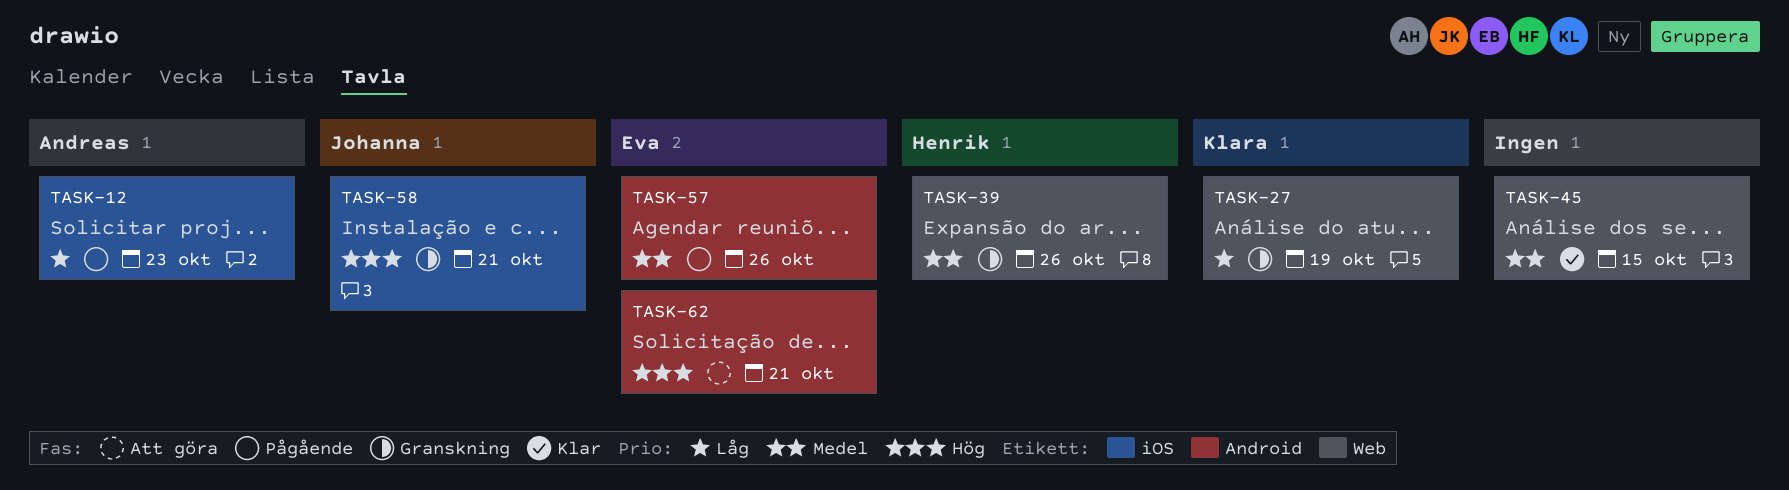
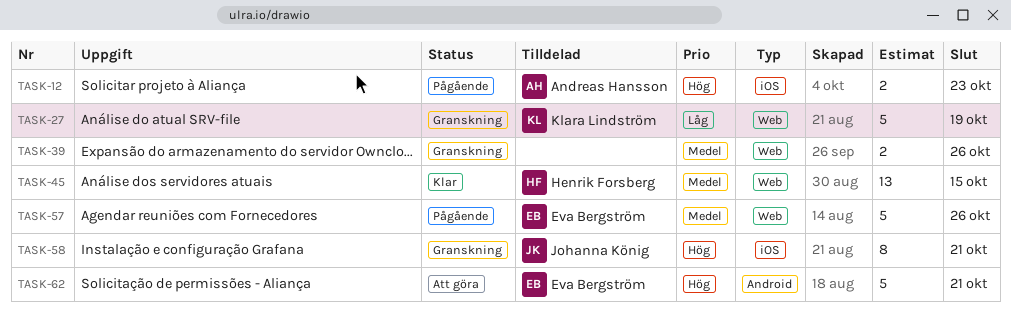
TASK-12, priority: Låg -> Hög
TASK-39, owner: Henrik Forsberg -> none
TASK-45, owner: none -> Henrik Forsberg
TASK-57, label: Android -> Web

